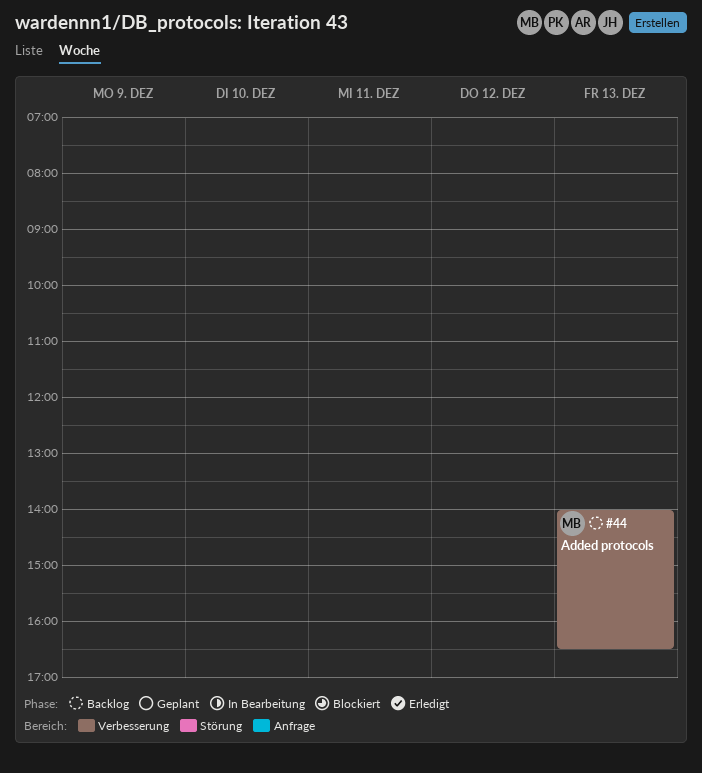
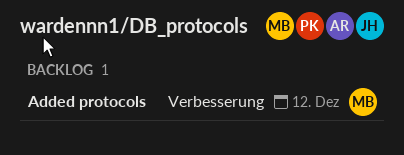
Added protocols, day: Dec 13 -> Dec 12

